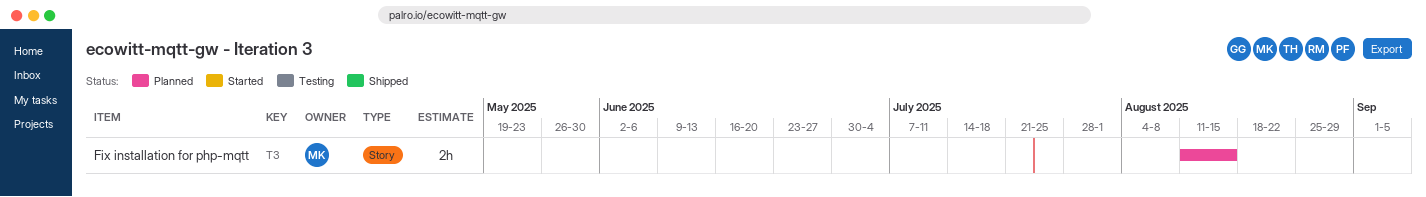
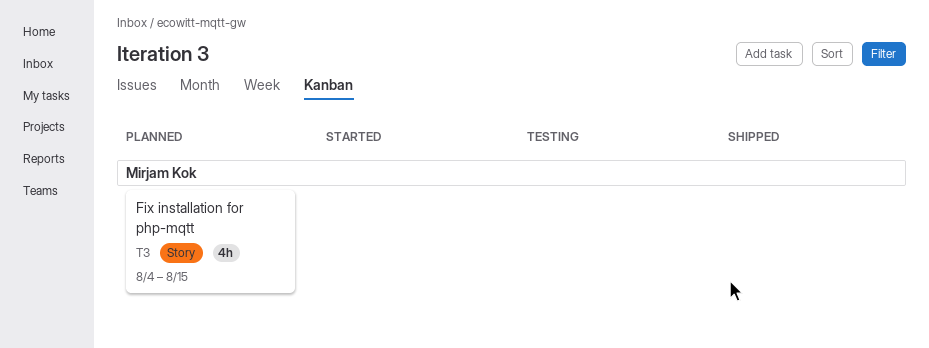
T3, estimate: 2h -> 4h
T3, start: Aug 11 -> Aug 4

